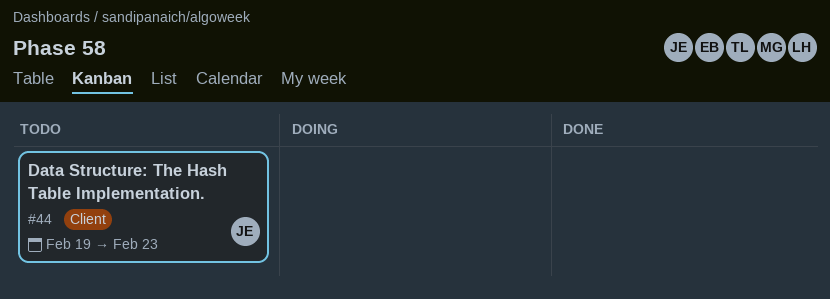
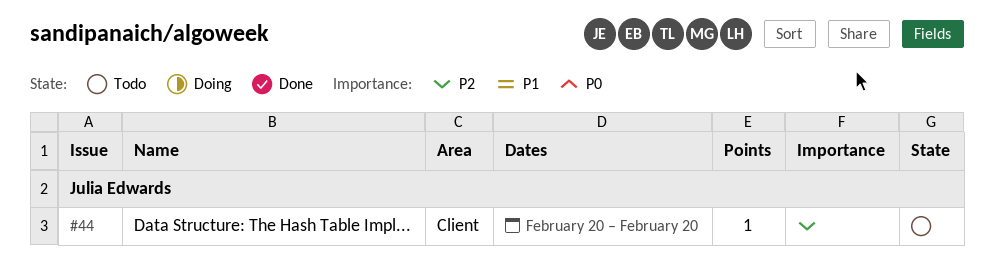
#44, start: Feb 19 -> Feb 20
#44, due: Feb 23 -> Feb 20

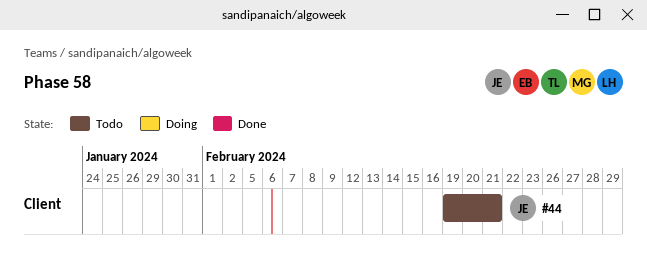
#44, start: Feb 20 -> Feb 19
#44, due: Feb 20 -> Feb 21

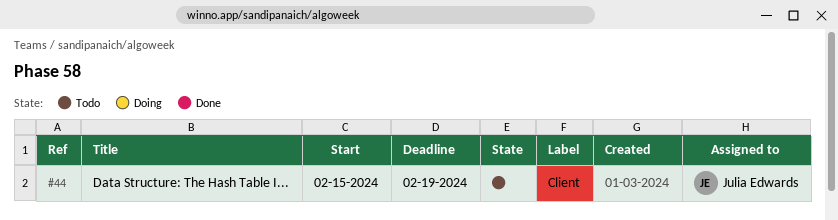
#44, start: Feb 19 -> Feb 15
#44, due: Feb 21 -> Feb 19

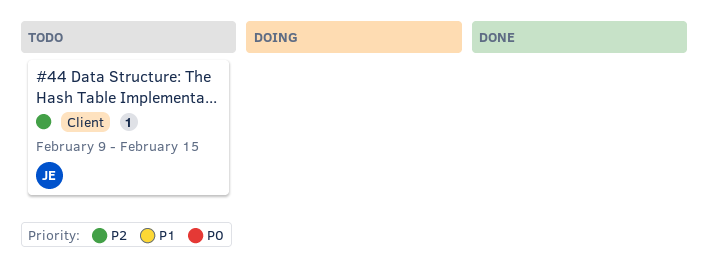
#44, start: Feb 15 -> Feb 9
#44, due: Feb 19 -> Feb 15

